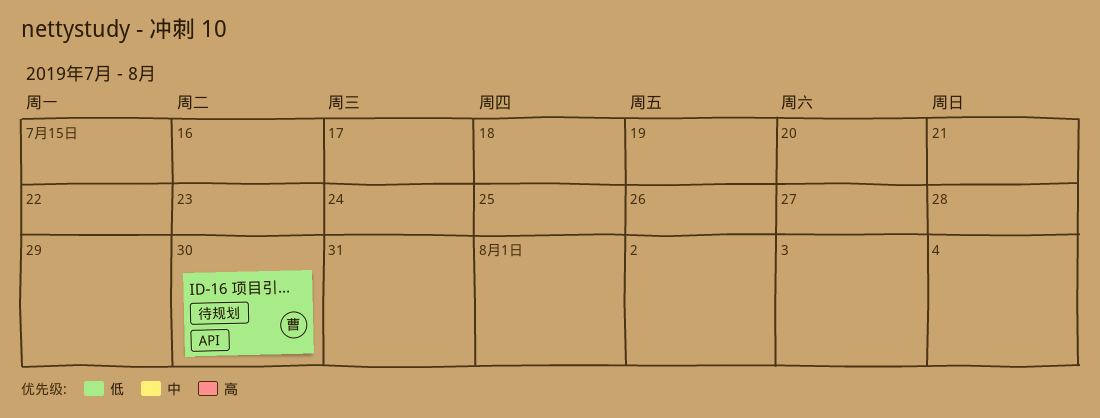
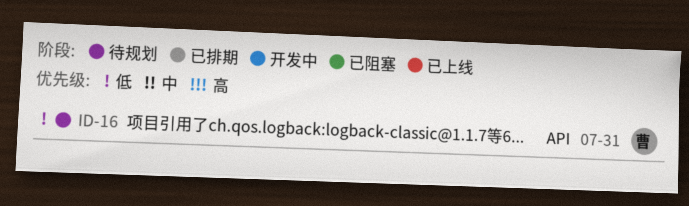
ID-16, due: Jul 30 -> Jul 31

